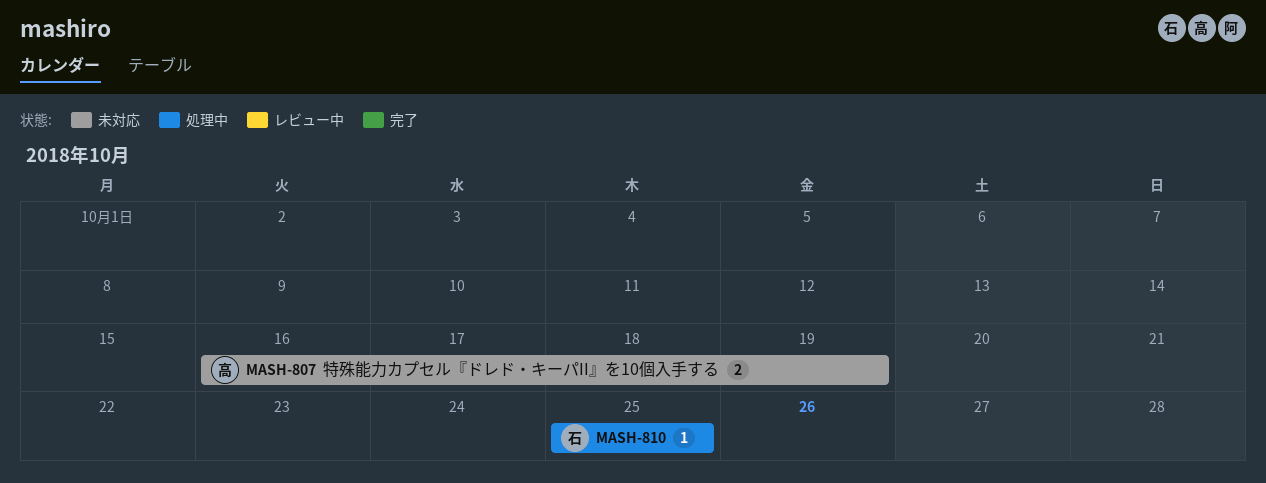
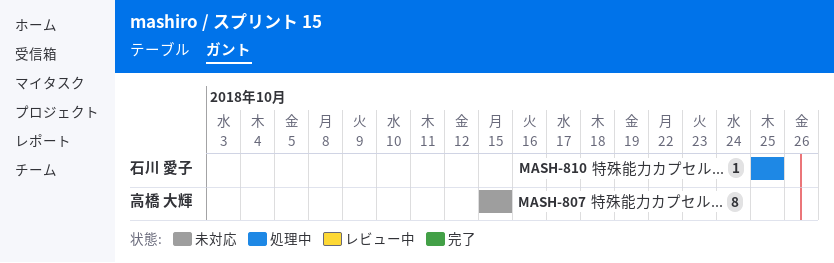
MASH-807, estimate: 2 -> 8
MASH-807, start: Oct 16 -> Oct 15
MASH-807, due: Oct 19 -> Oct 15

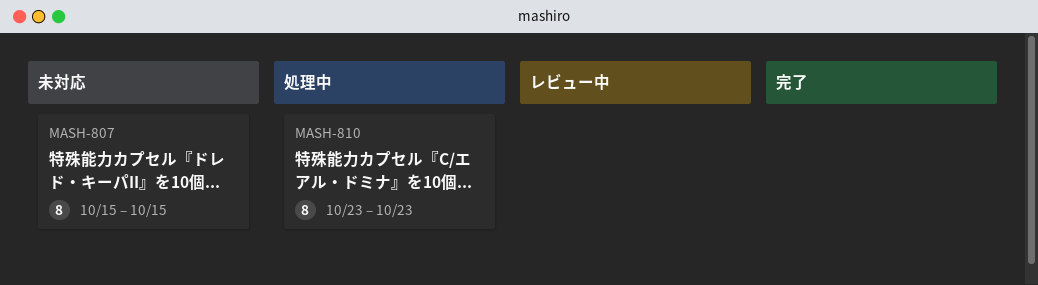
MASH-810, estimate: 1 -> 8
MASH-810, start: Oct 25 -> Oct 23
MASH-810, due: Oct 25 -> Oct 23

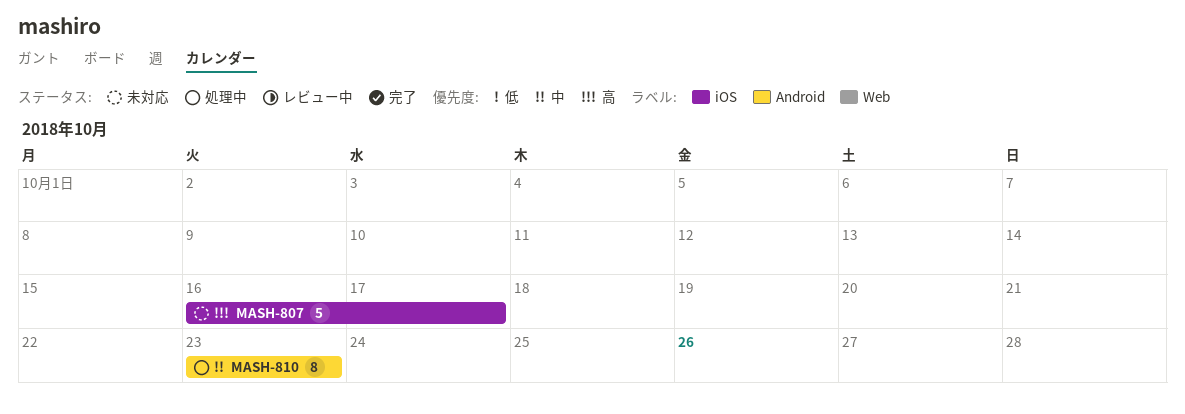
MASH-807, estimate: 8 -> 5
MASH-807, start: Oct 15 -> Oct 16
MASH-807, due: Oct 15 -> Oct 17

